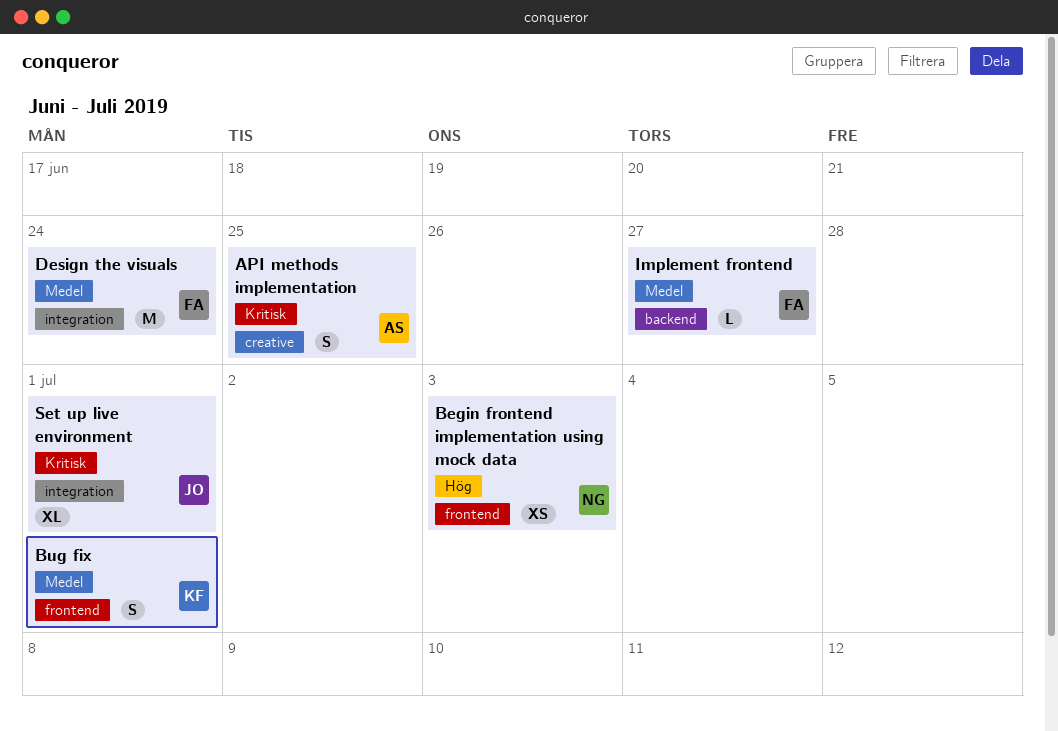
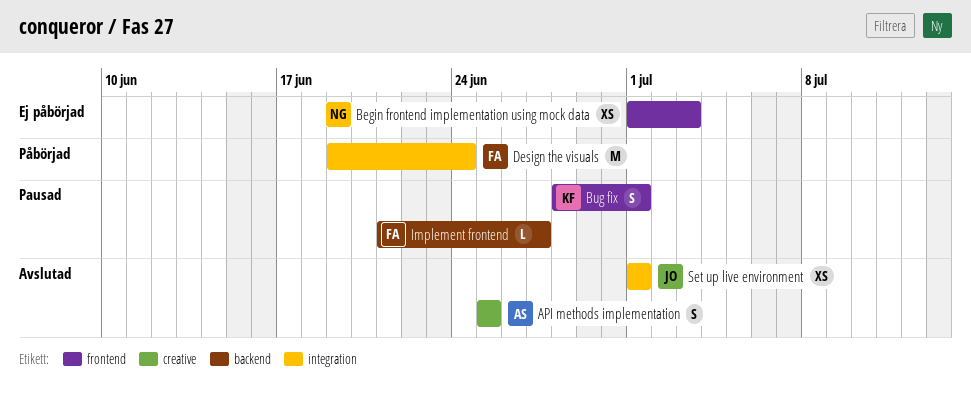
Set up live environment, estimate: XL -> XS

